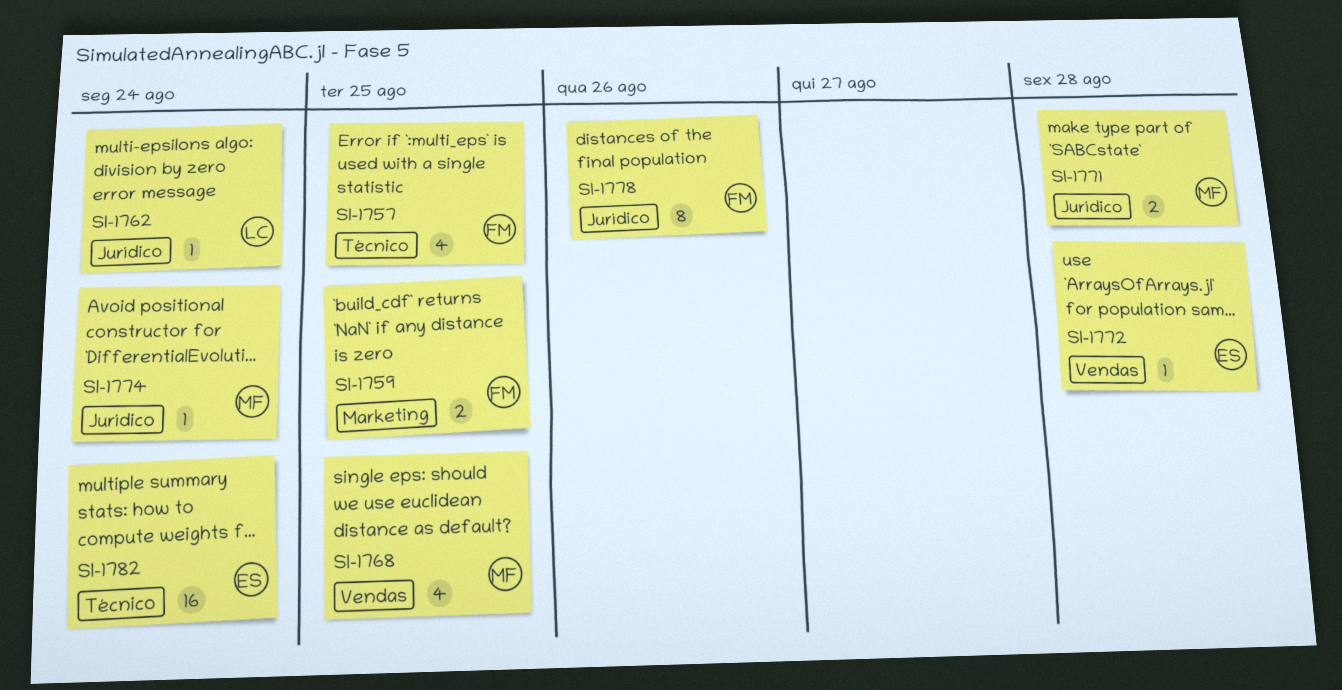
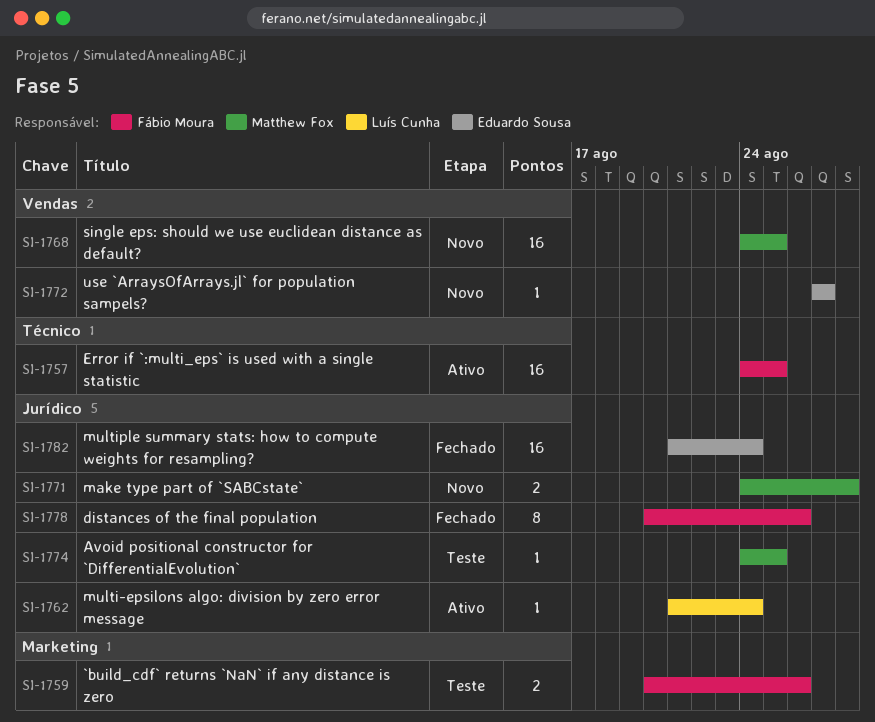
SI-1757, estimate: 4 -> 16
SI-1759, due: Aug 25 -> Aug 26
SI-1768, estimate: 4 -> 16
SI-1772, due: Aug 28 -> Aug 27
SI-1774, due: Aug 24 -> Aug 25
SI-1782, label: Técnico -> Jurídico

